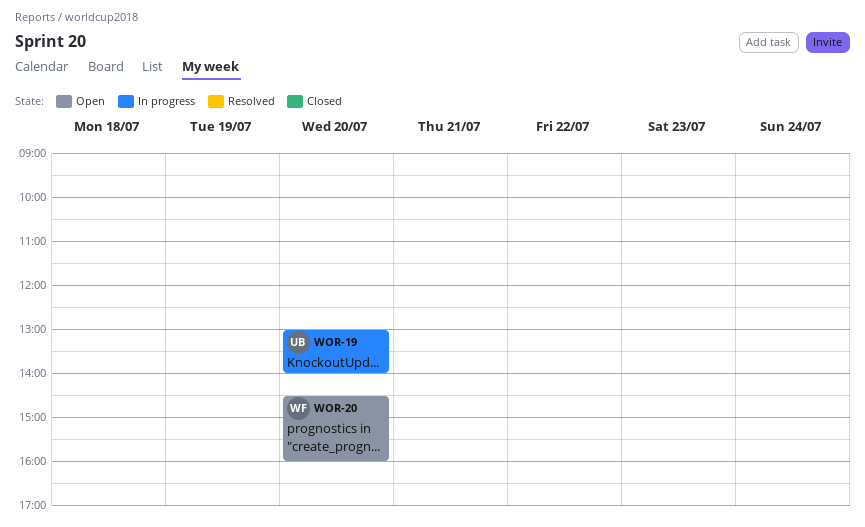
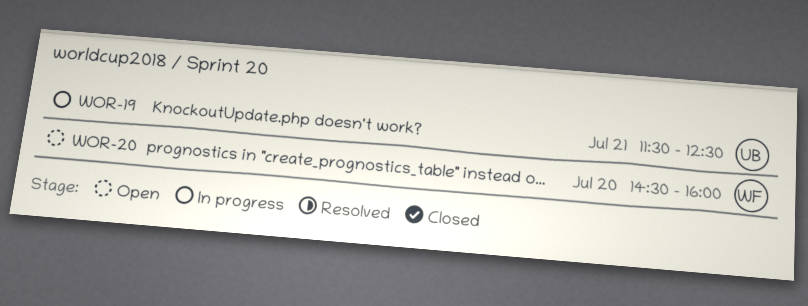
WOR-19, day: Jul 20 -> Jul 21
WOR-19, begins: 13:00 -> 11:30
WOR-19, ends: 14:00 -> 12:30

